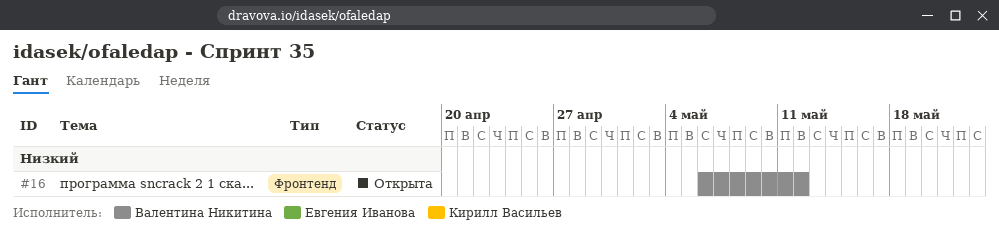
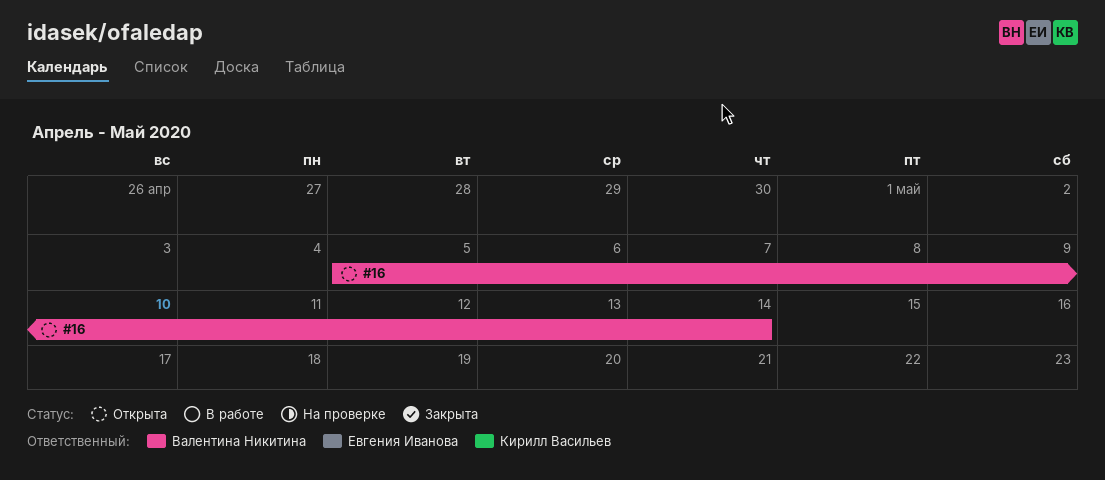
#16, start: May 6 -> May 5
#16, due: May 12 -> May 14

